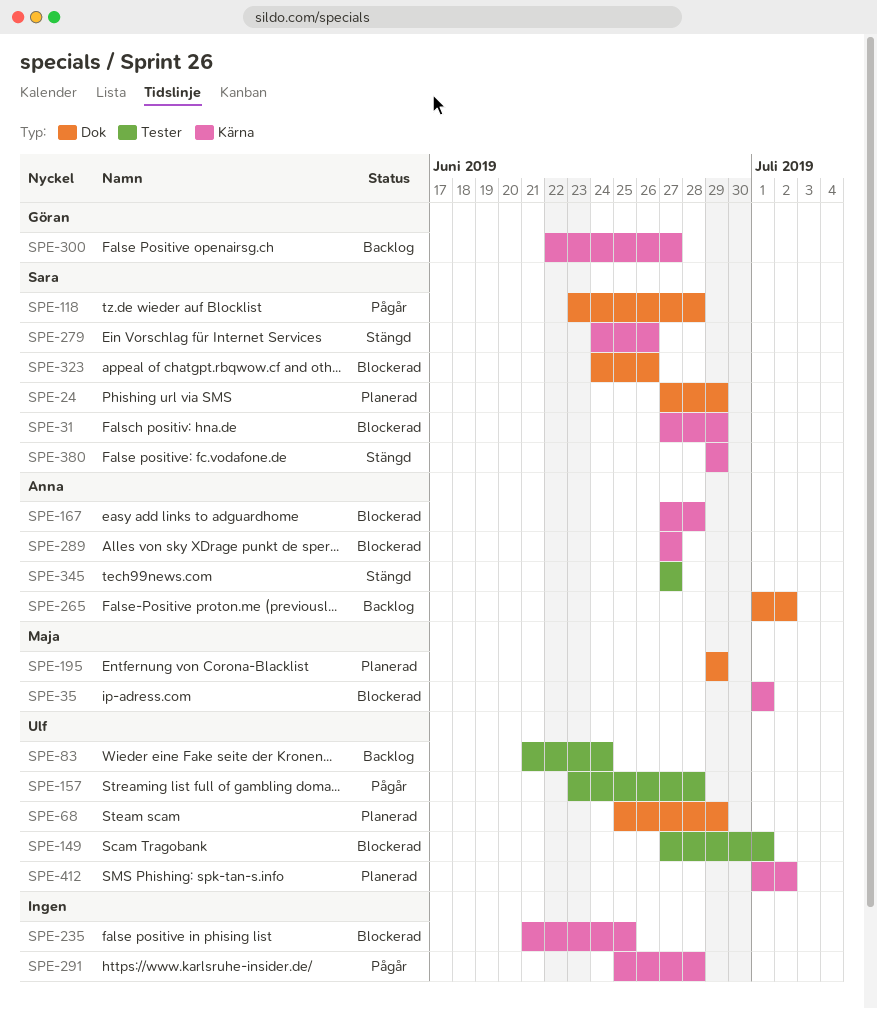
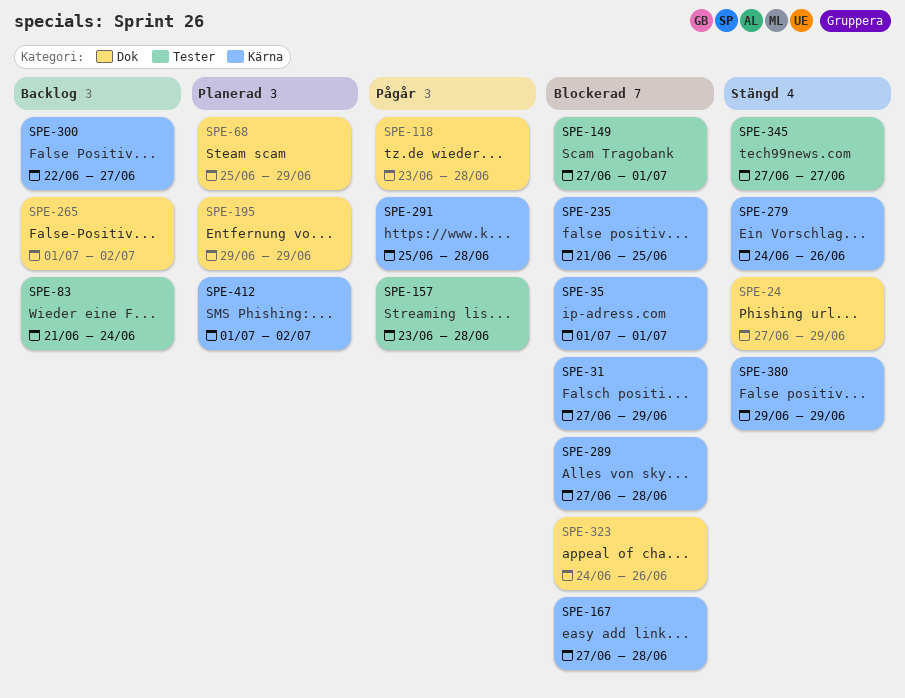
SPE-24, status: Planerad -> Stängd
SPE-289, due: Jun 27 -> Jun 28

